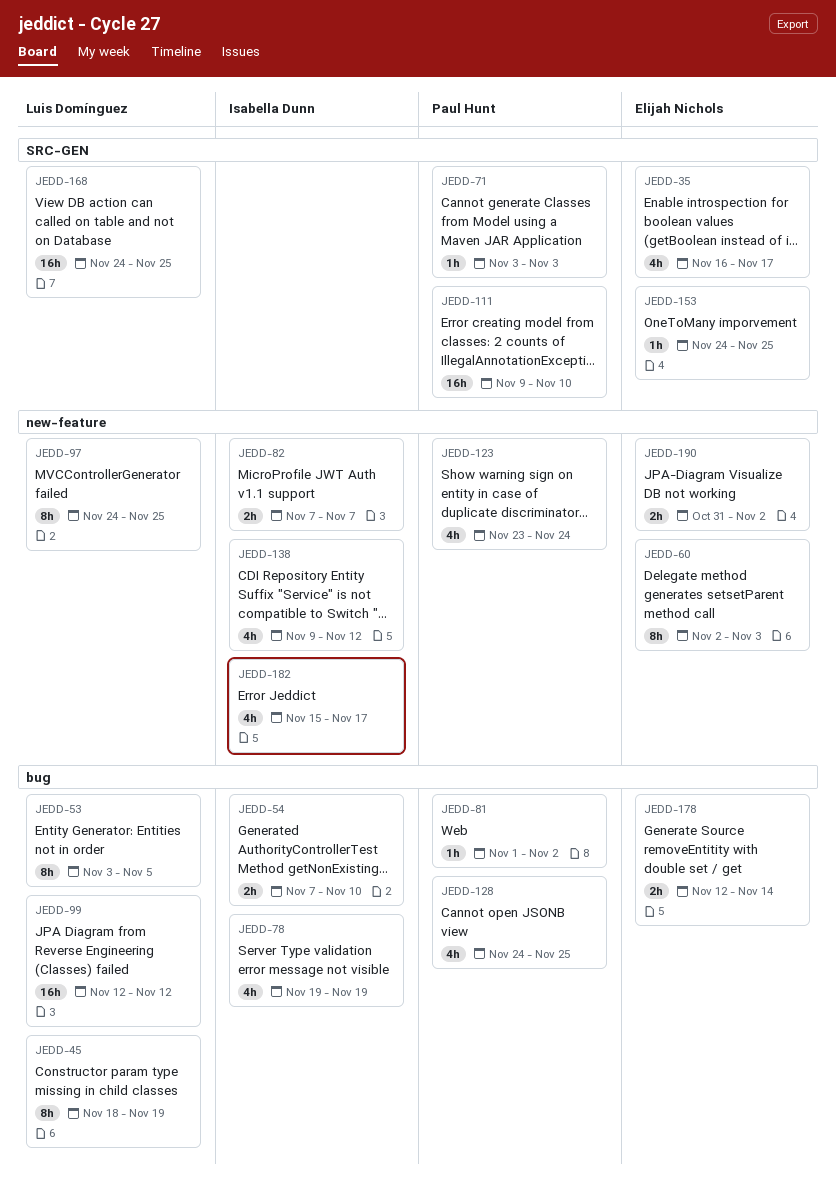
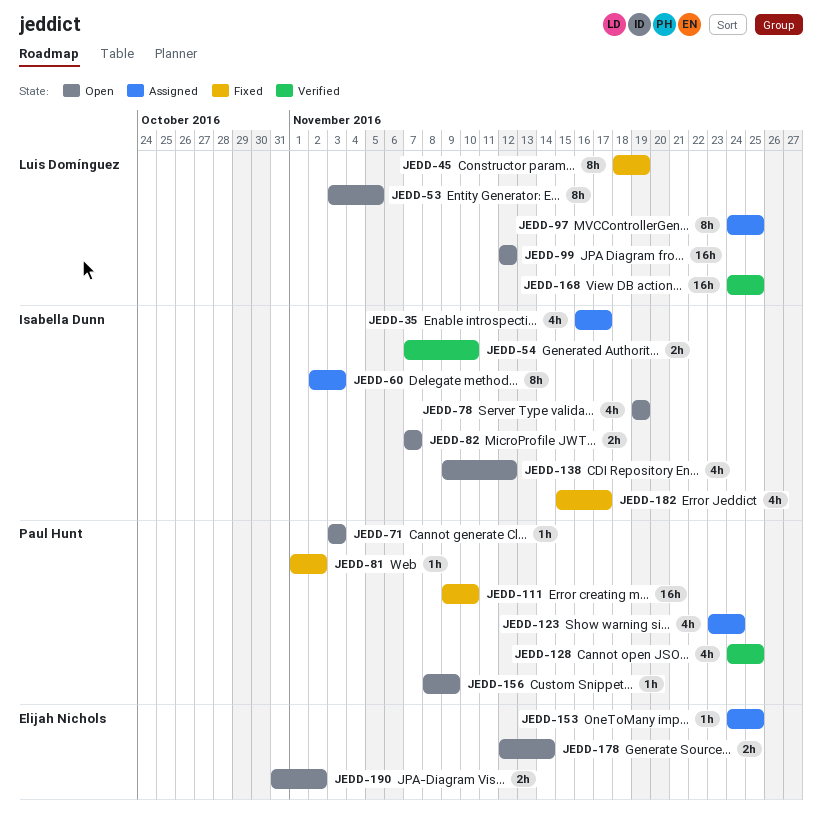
JEDD-35, owner: Elijah Nichols -> Isabella Dunn
JEDD-60, owner: Elijah Nichols -> Isabella Dunn
JEDD-156: none -> present

